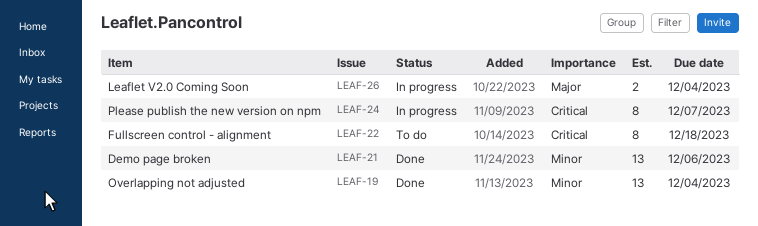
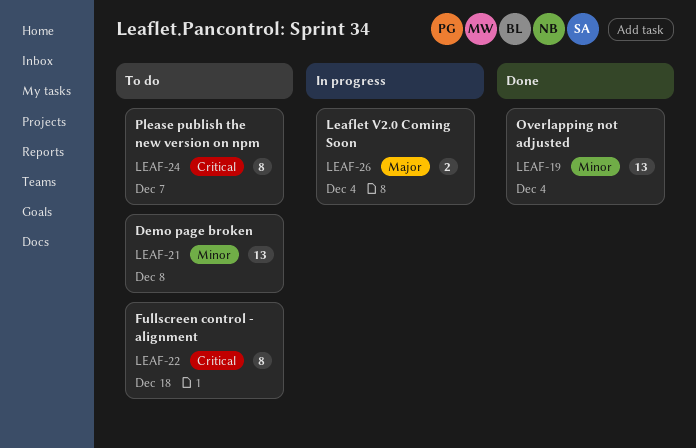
LEAF-21, status: Done -> To do
LEAF-21, due: Dec 6 -> Dec 8
LEAF-24, status: In progress -> To do

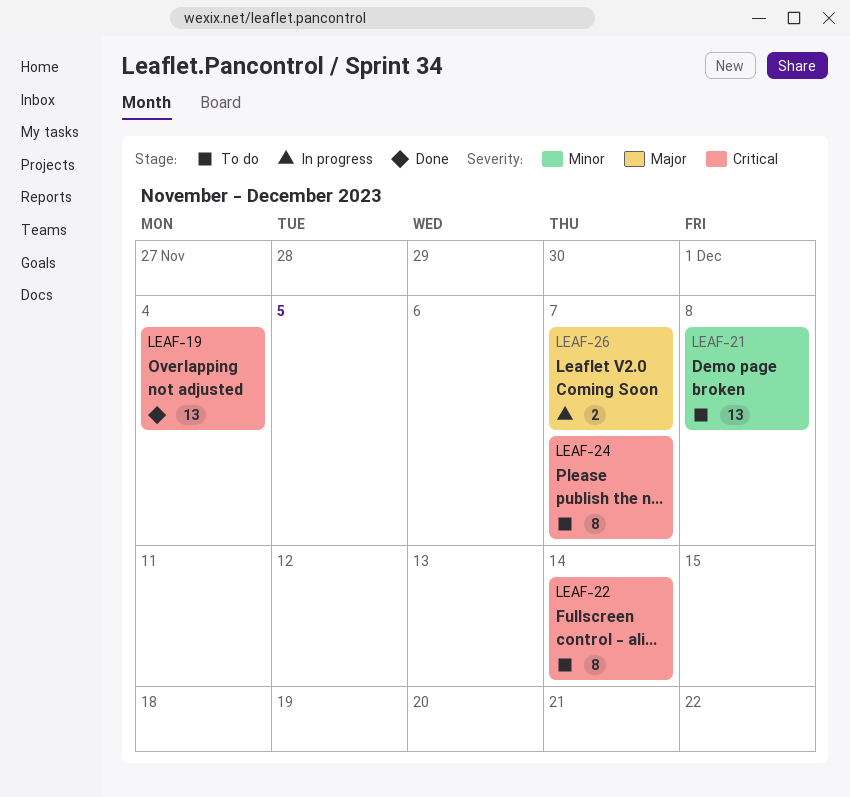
LEAF-19, priority: Minor -> Critical
LEAF-22, due: Dec 18 -> Dec 14
LEAF-26, due: Dec 4 -> Dec 7

